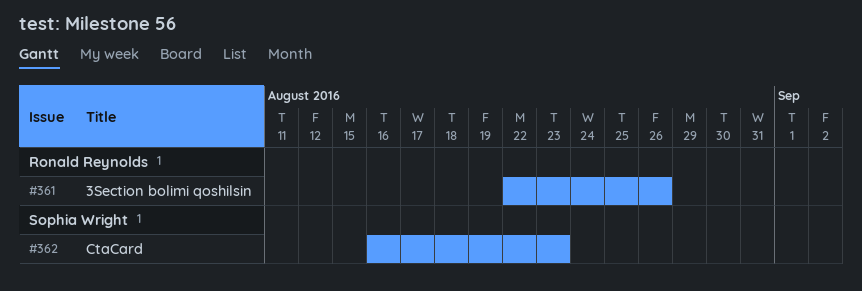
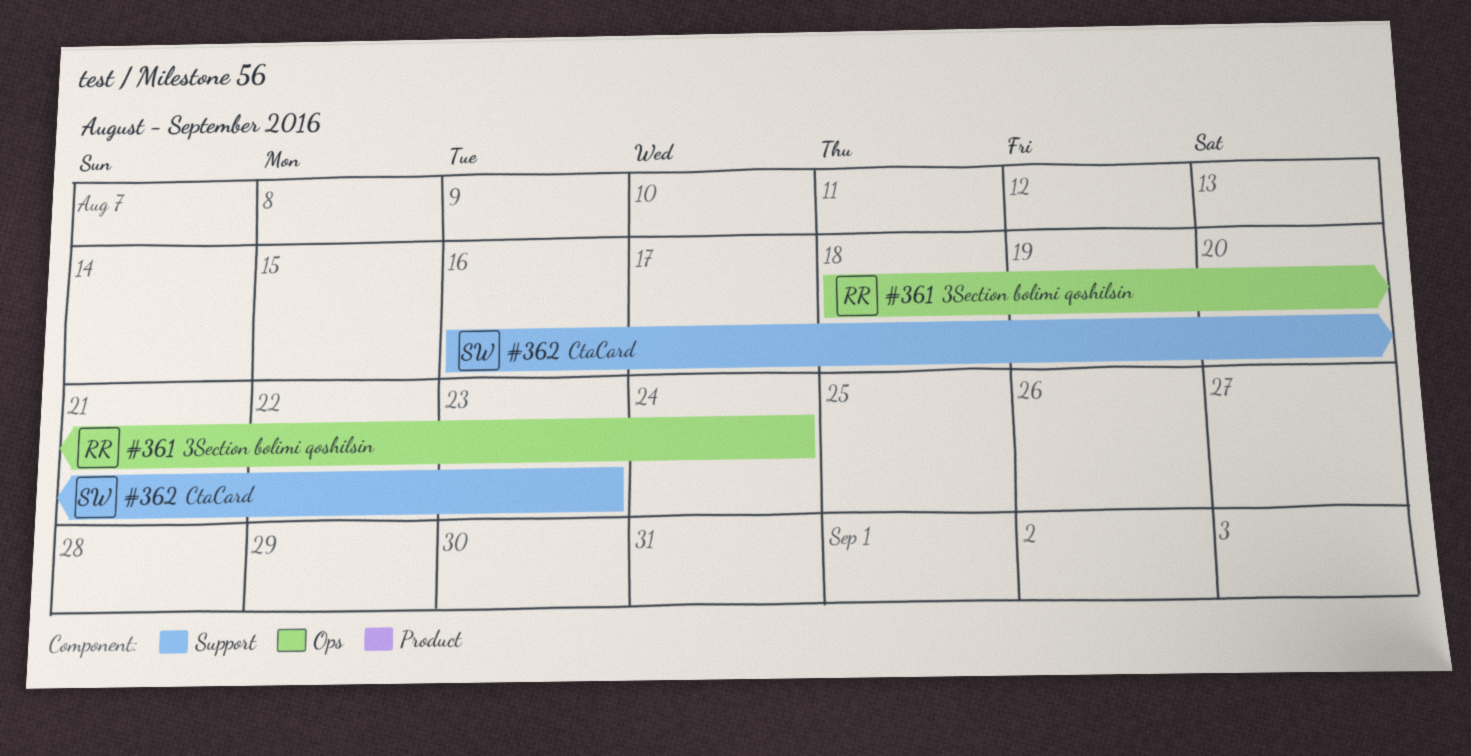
#361, start: Aug 22 -> Aug 18
#361, due: Aug 26 -> Aug 24

